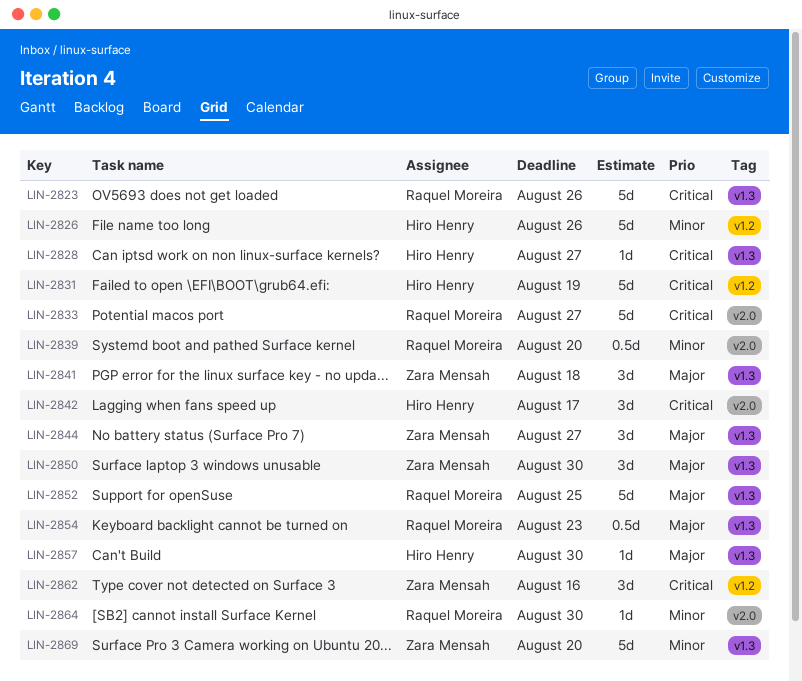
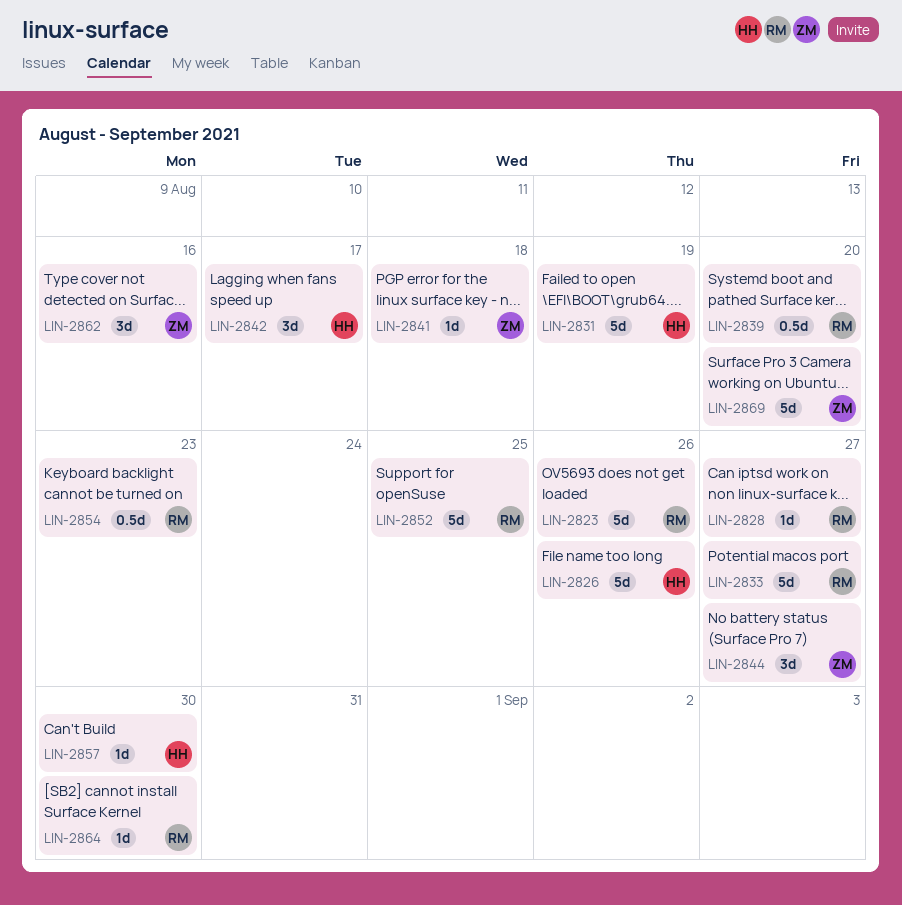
LIN-2828, owner: Hiro Henry -> Raquel Moreira
LIN-2841, estimate: 3d -> 1d
LIN-2850: present -> none

